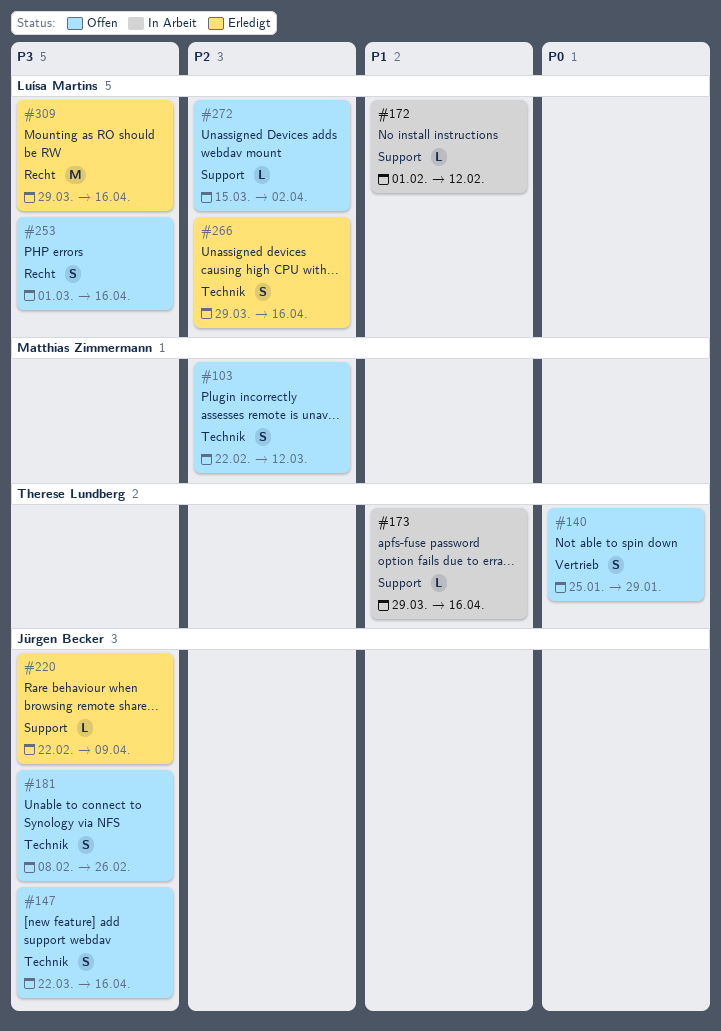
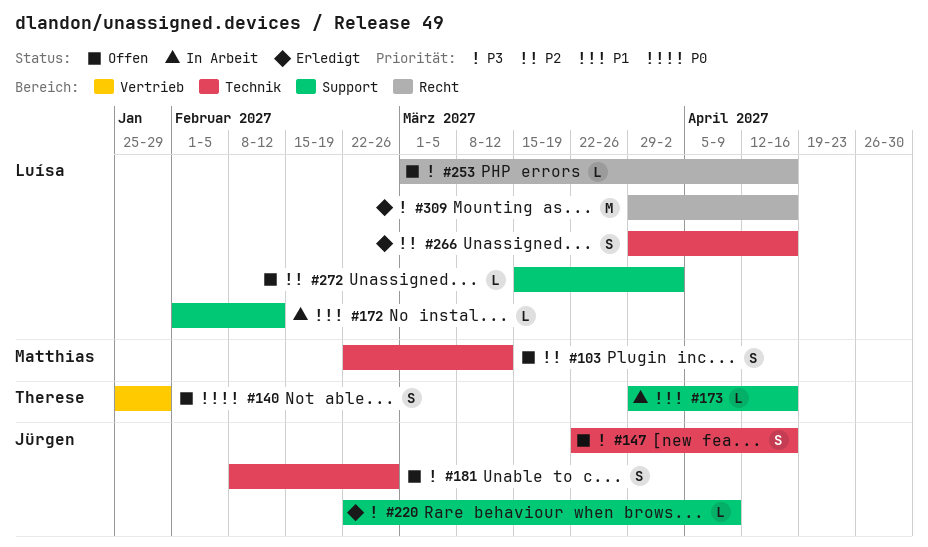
#253, estimate: S -> L

